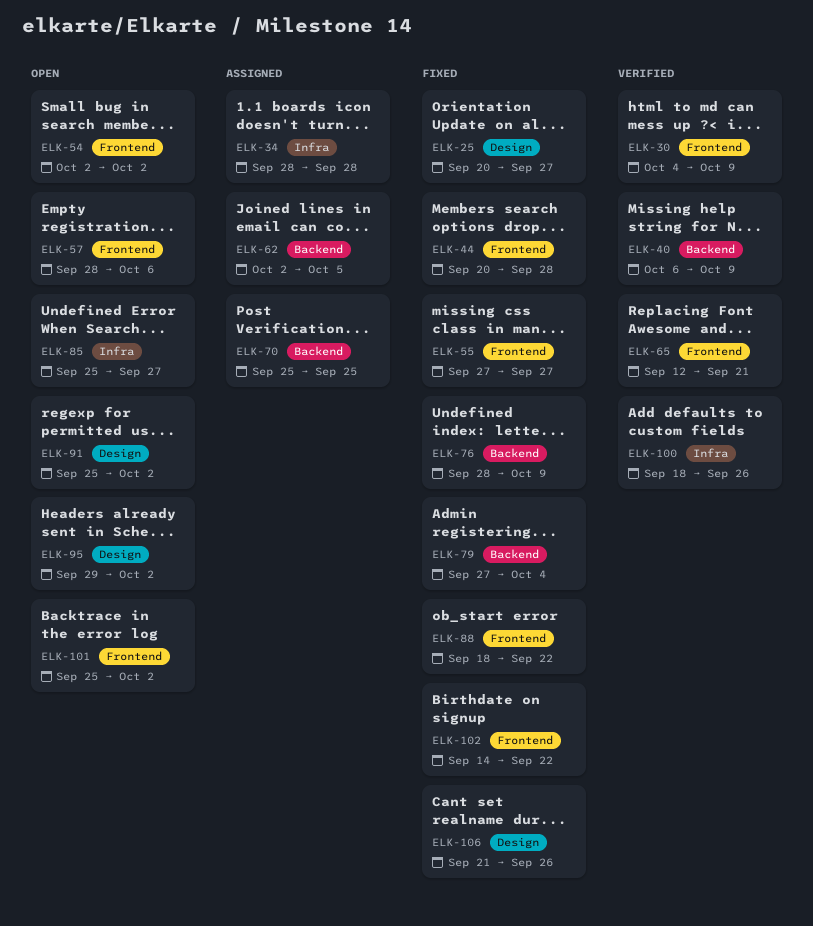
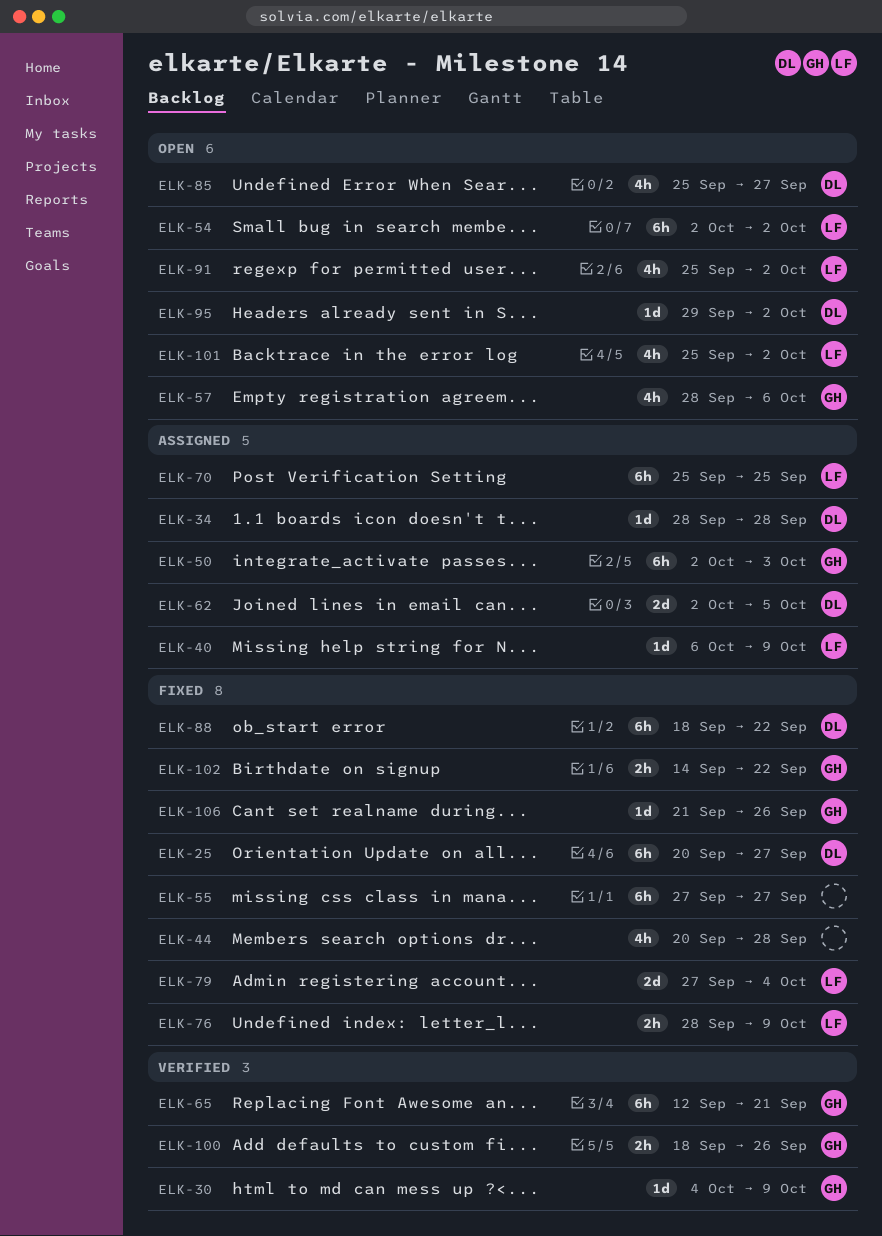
ELK-40, status: Verified -> Assigned
ELK-50: none -> present

